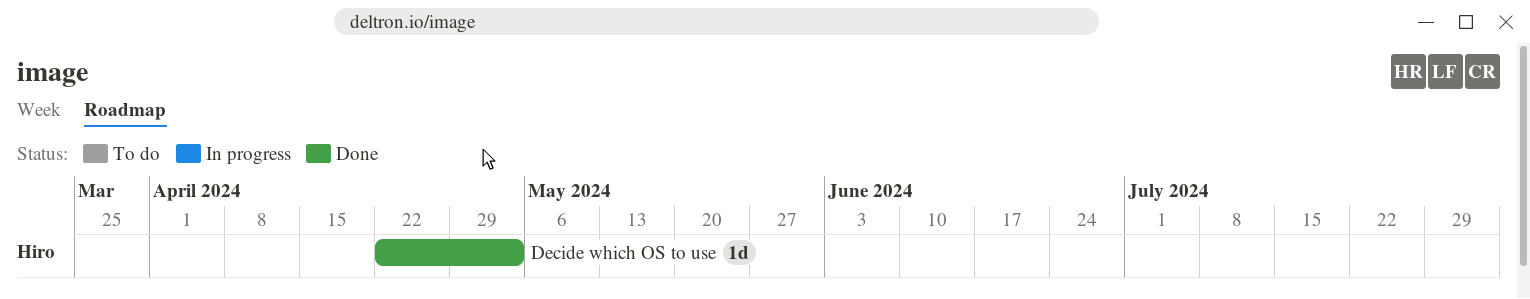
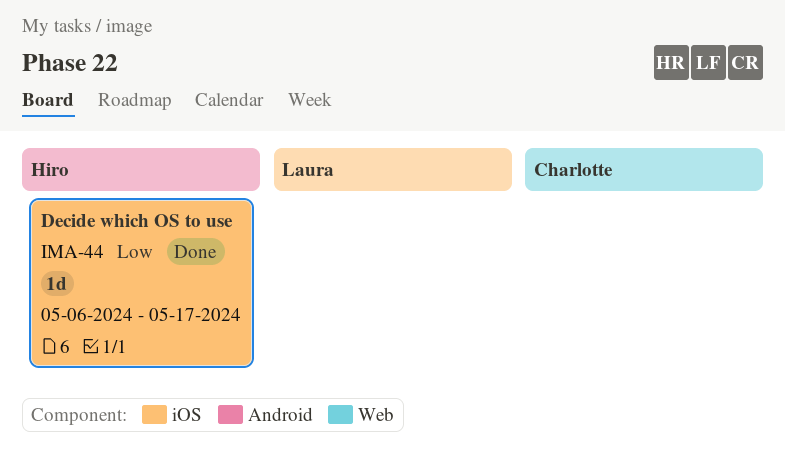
Decide which OS to use, start: Apr 22 -> May 6
Decide which OS to use, due: May 3 -> May 17

